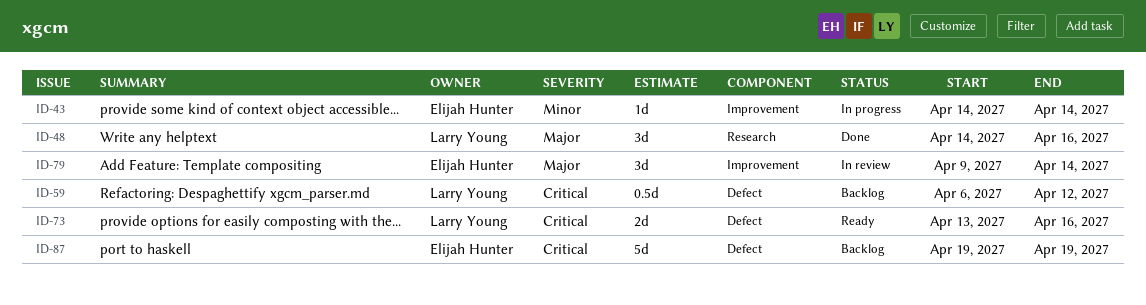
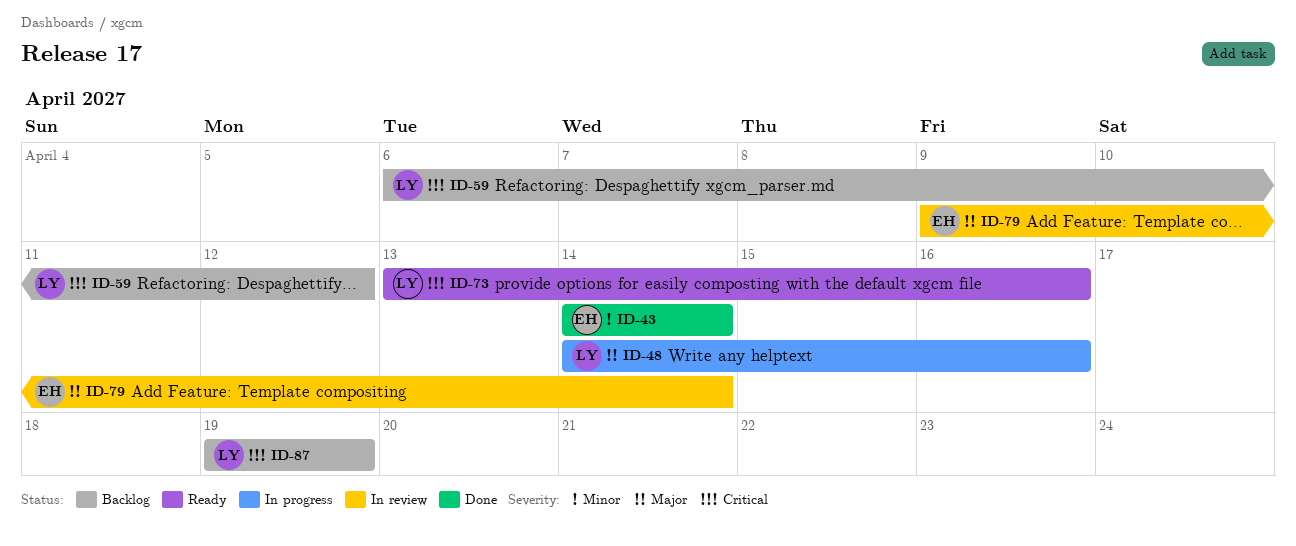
ID-43, status: In progress -> Done
ID-48, status: Done -> In progress
ID-87, owner: Elijah Hunter -> Larry Young

